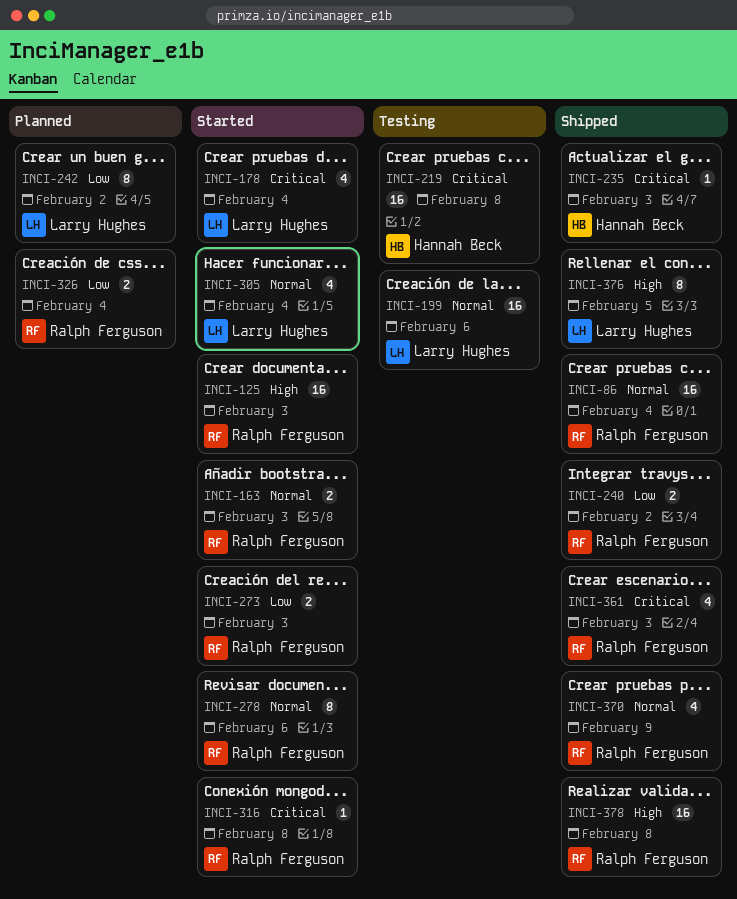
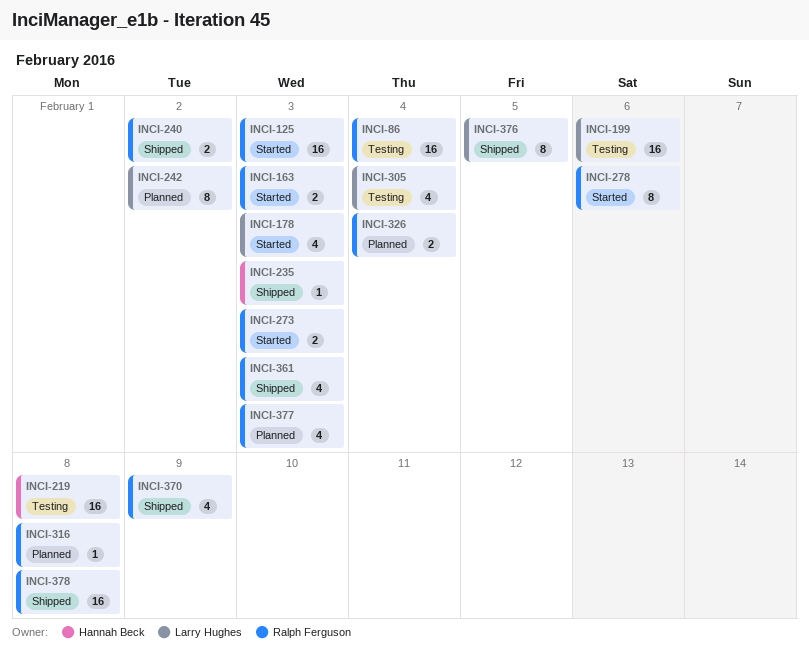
INCI-86, status: Shipped -> Testing
INCI-178, due: Feb 4 -> Feb 3
INCI-305, status: Started -> Testing
INCI-316, status: Started -> Planned
INCI-377: none -> present

